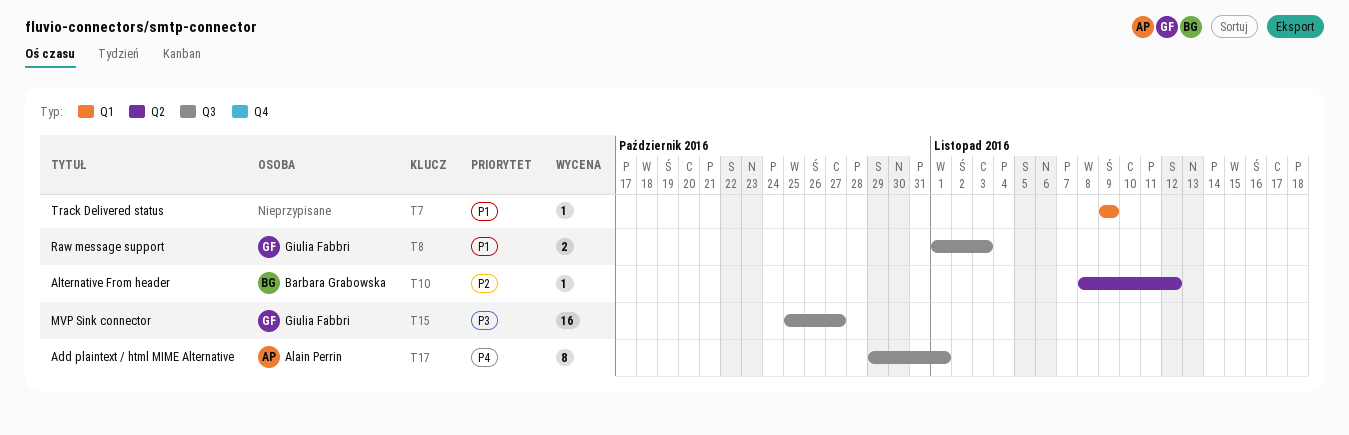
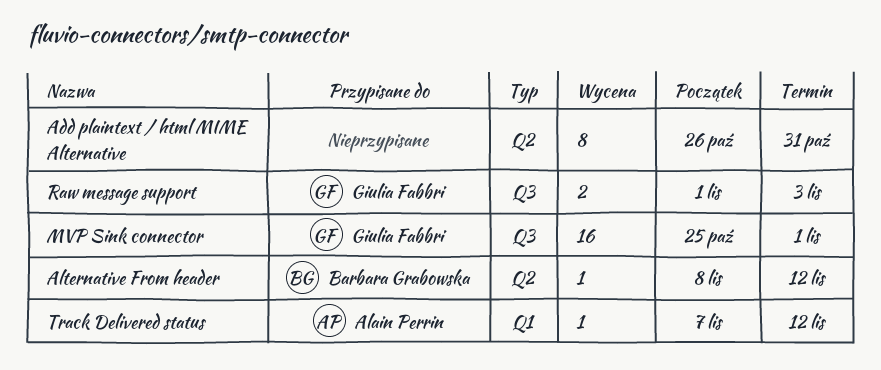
Add plaintext / html MIME Alternative, owner: Alain Perrin -> none
Add plaintext / html MIME Alternative, label: Q3 -> Q2
Add plaintext / html MIME Alternative, start: Oct 29 -> Oct 26
Add plaintext / html MIME Alternative, due: Nov 1 -> Oct 31
MVP Sink connector, due: Oct 27 -> Nov 1
Track Delivered status, owner: none -> Alain Perrin
Track Delivered status, start: Nov 9 -> Nov 7
Track Delivered status, due: Nov 9 -> Nov 12

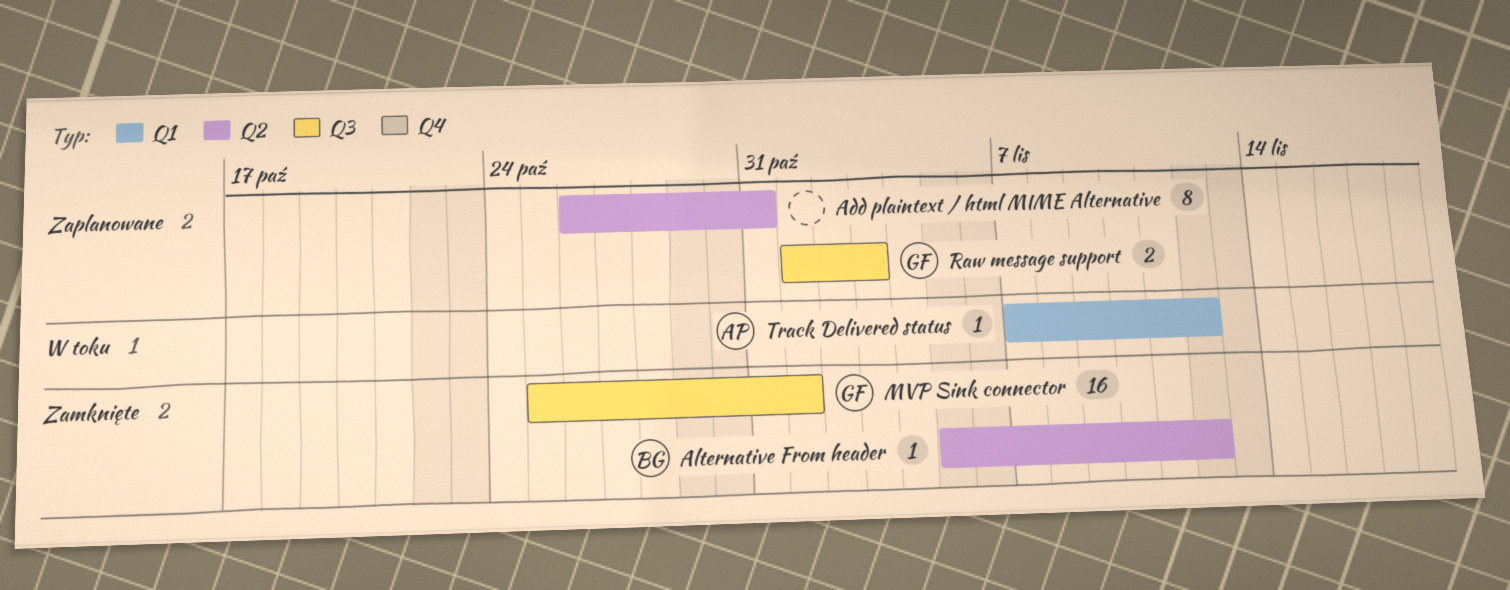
Alternative From header, start: Nov 8 -> Nov 5

